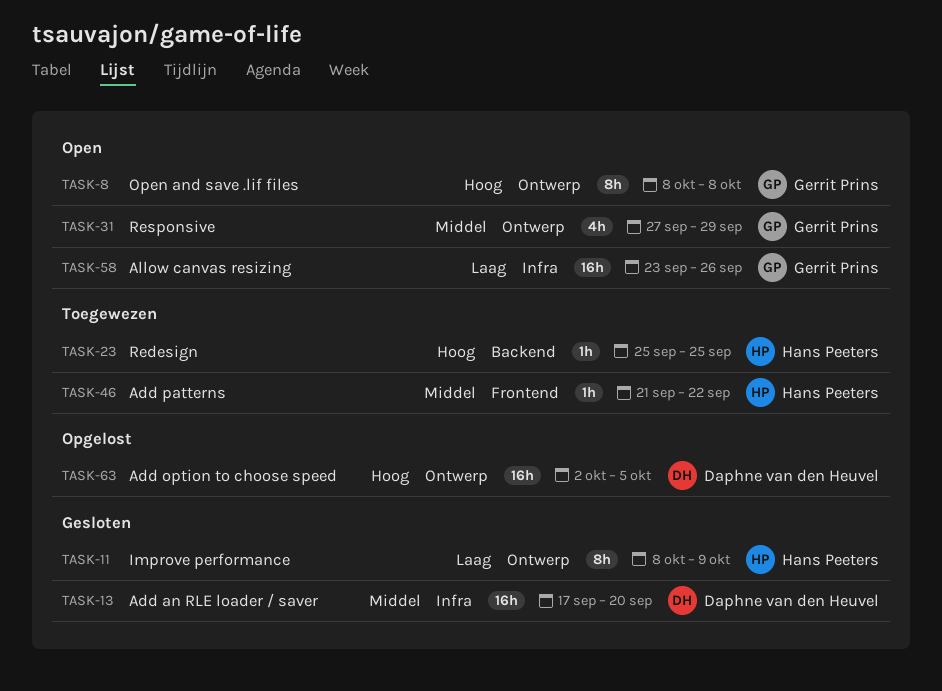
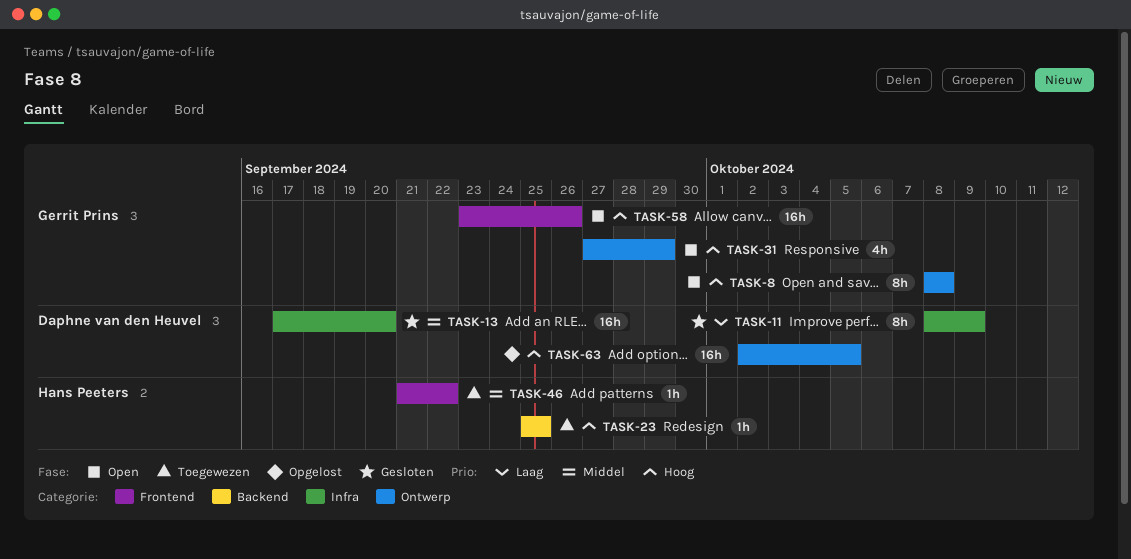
TASK-11, owner: Hans Peeters -> Daphne van den Heuvel
TASK-11, label: Ontwerp -> Infra
TASK-31, priority: Middel -> Hoog
TASK-58, priority: Laag -> Hoog
TASK-58, label: Infra -> Frontend

